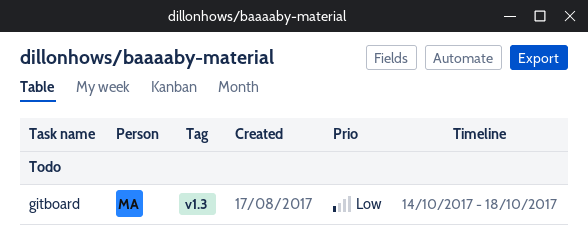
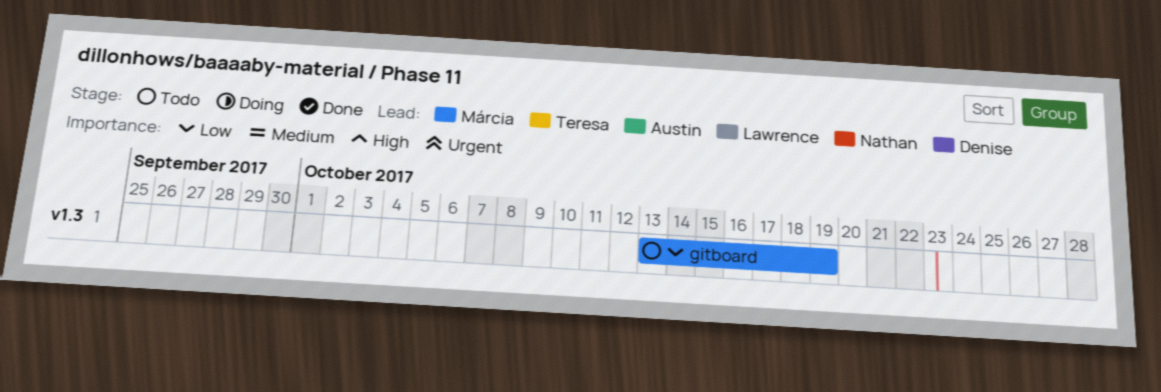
gitboard, start: Oct 14 -> Oct 13
gitboard, due: Oct 18 -> Oct 19

